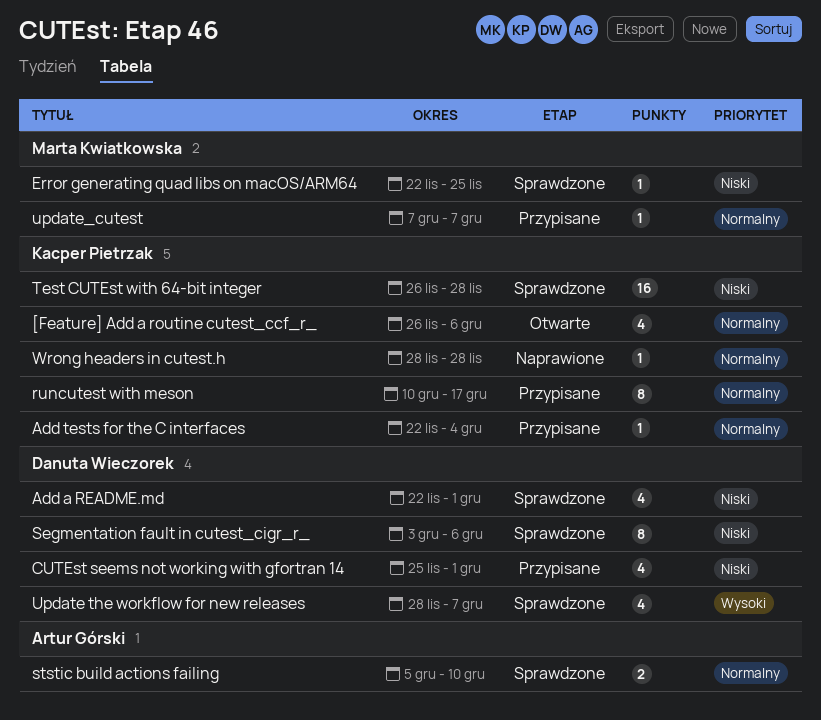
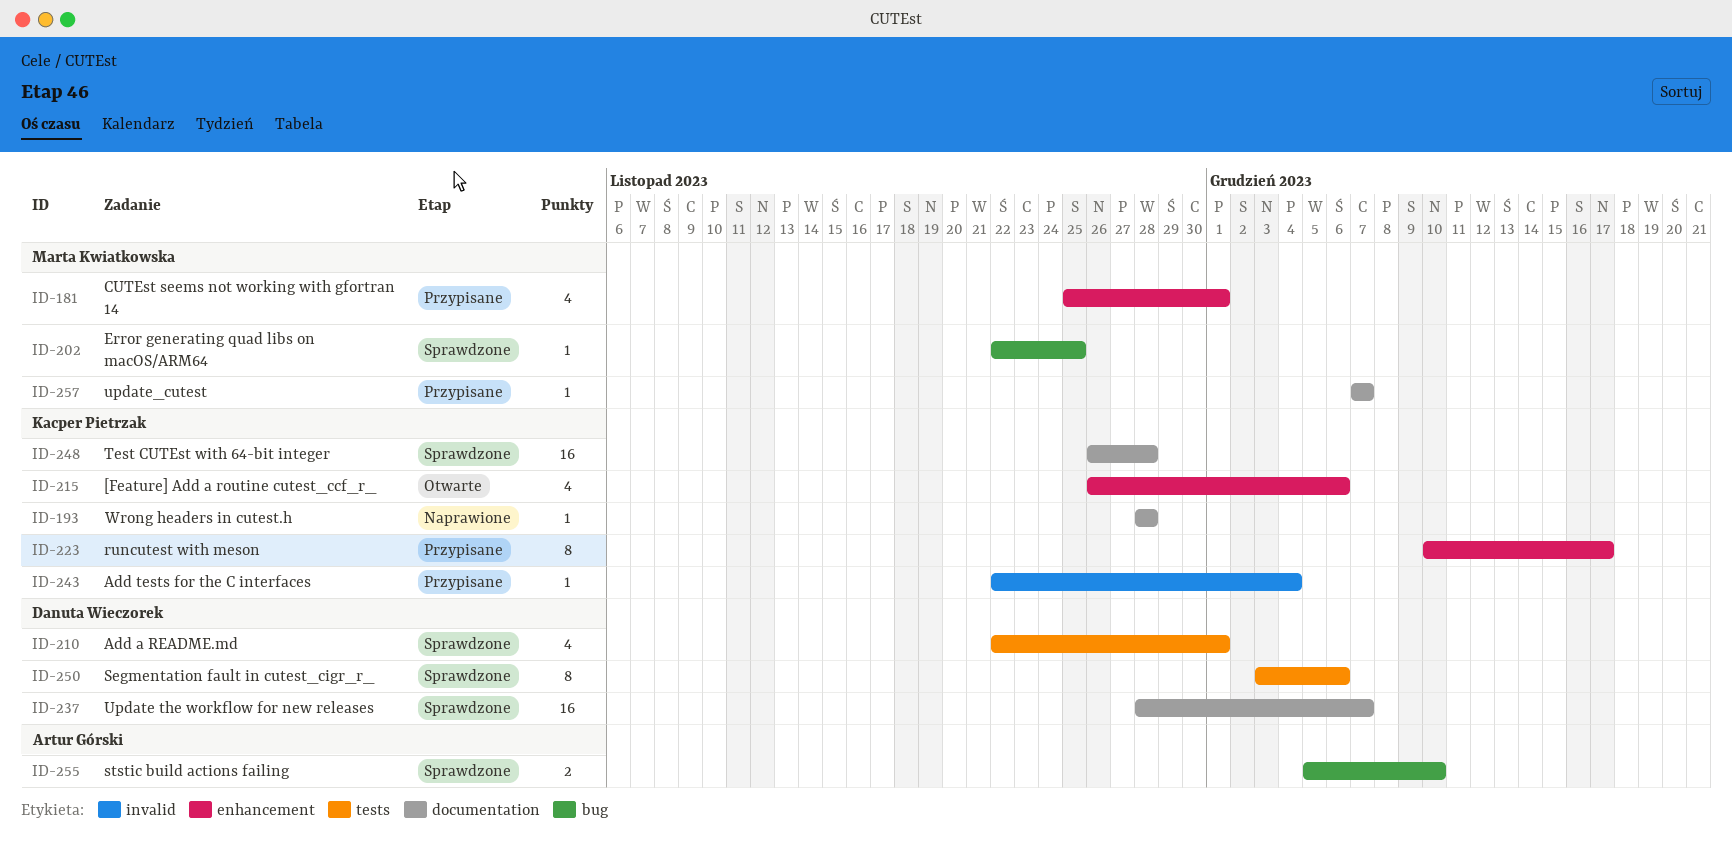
CUTEst seems not working with gfortran 14, owner: Danuta Wieczorek -> Marta Kwiatkowska
Update the workflow for new releases, estimate: 4 -> 16

